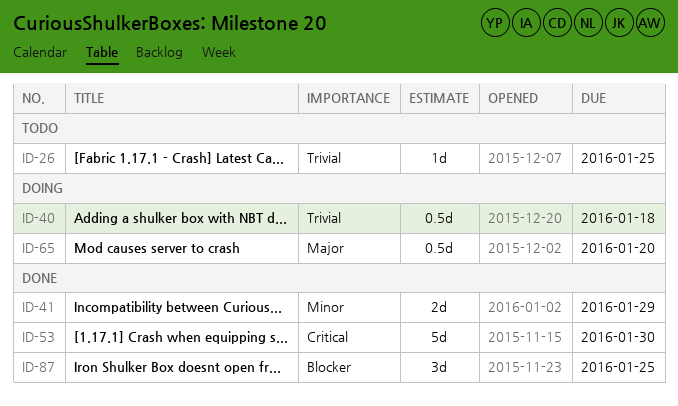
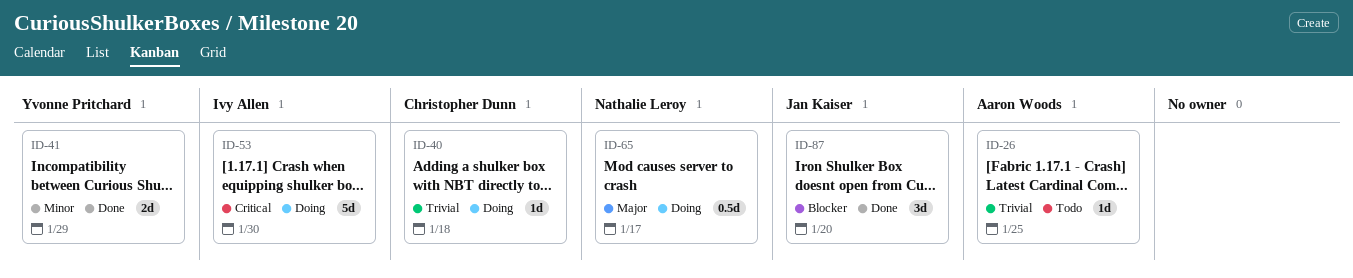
ID-40, estimate: 0.5d -> 1d
ID-53, status: Done -> Doing
ID-65, due: Jan 20 -> Jan 17
ID-87, due: Jan 25 -> Jan 20

